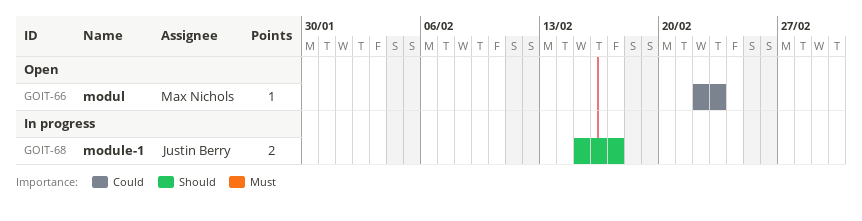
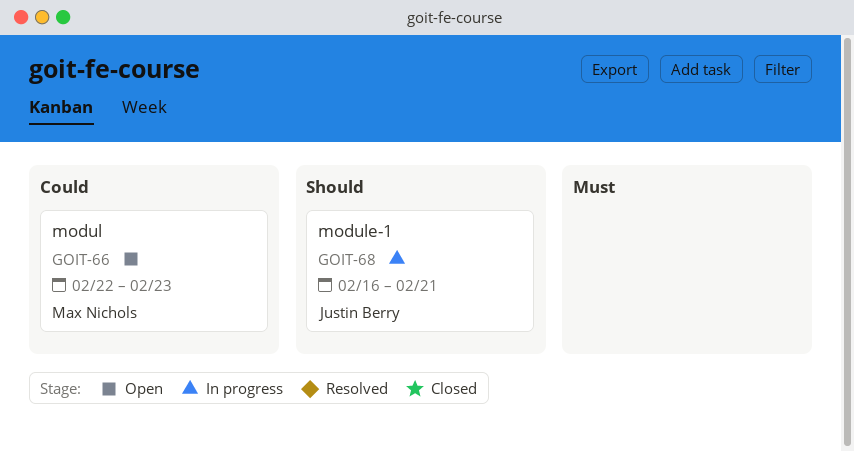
GOIT-68, start: Feb 15 -> Feb 16
GOIT-68, due: Feb 17 -> Feb 21

